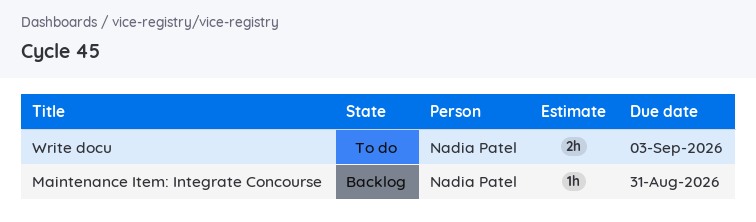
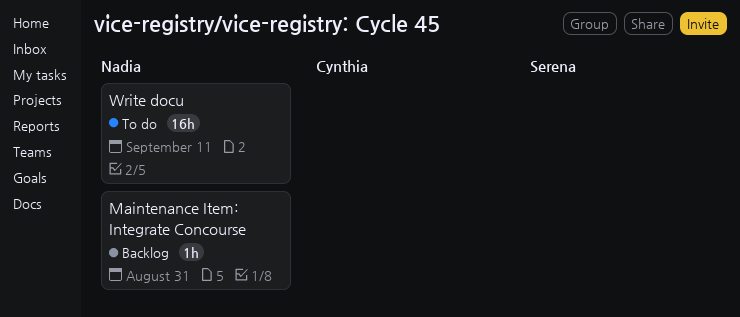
Write docu, estimate: 2h -> 16h
Write docu, due: Sep 3 -> Sep 11

